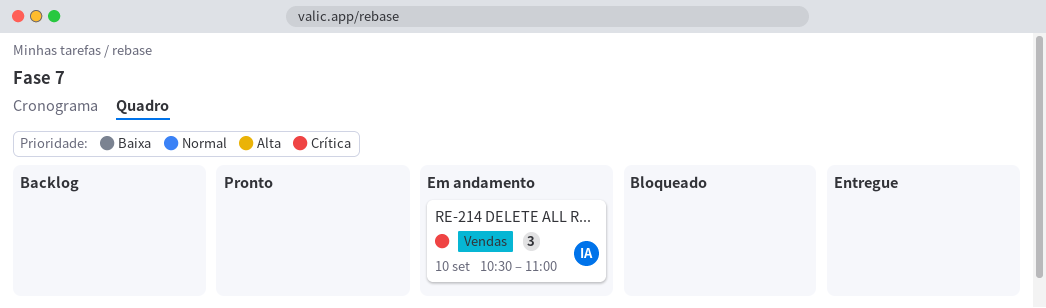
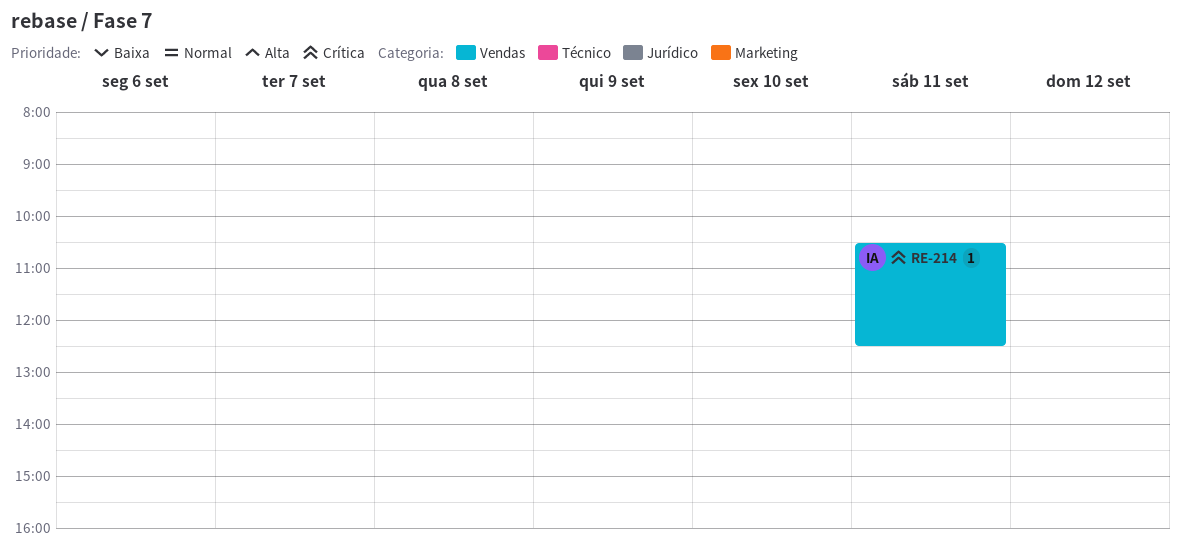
RE-214, estimate: 3 -> 1
RE-214, day: Sep 10 -> Sep 11
RE-214, ends: 11:00 -> 12:30

